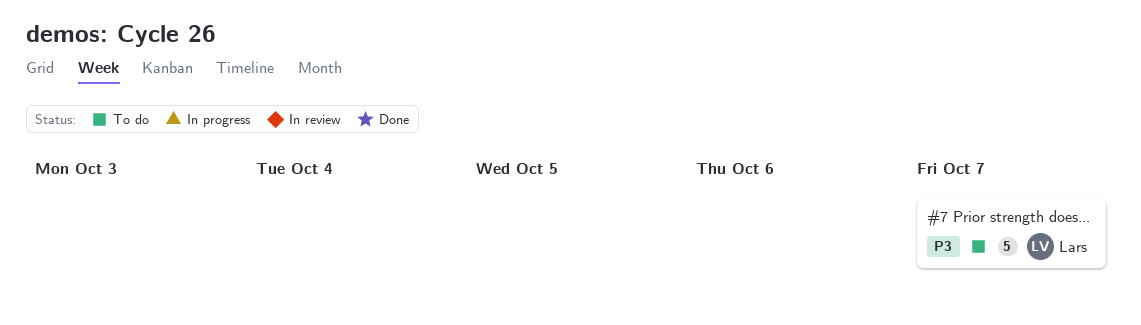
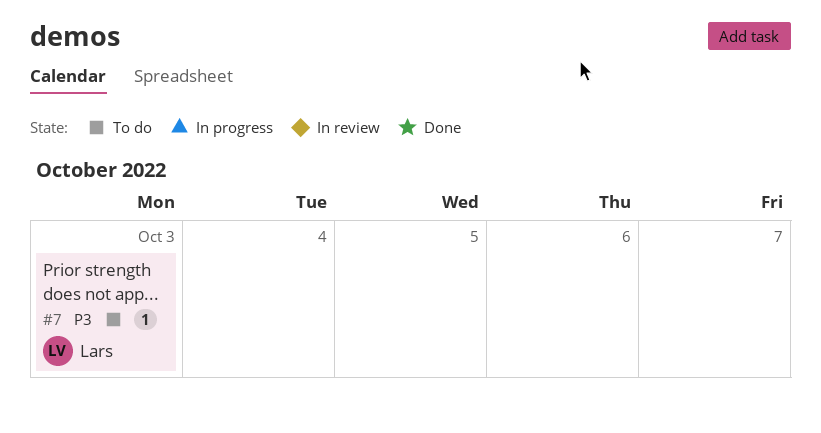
#7, estimate: 5 -> 1
#7, due: Oct 7 -> Oct 3

